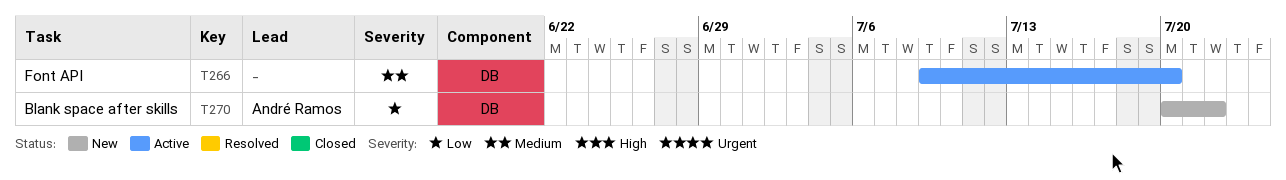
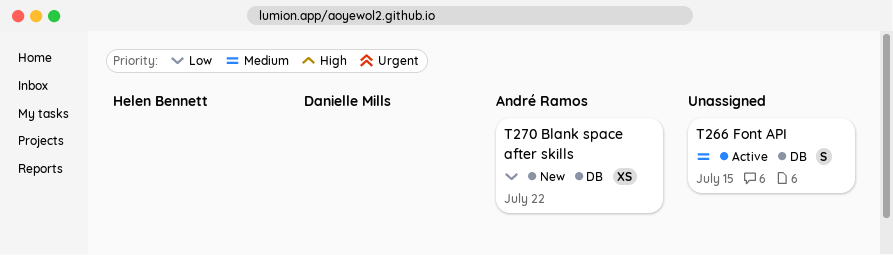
T266, due: Jul 20 -> Jul 15

